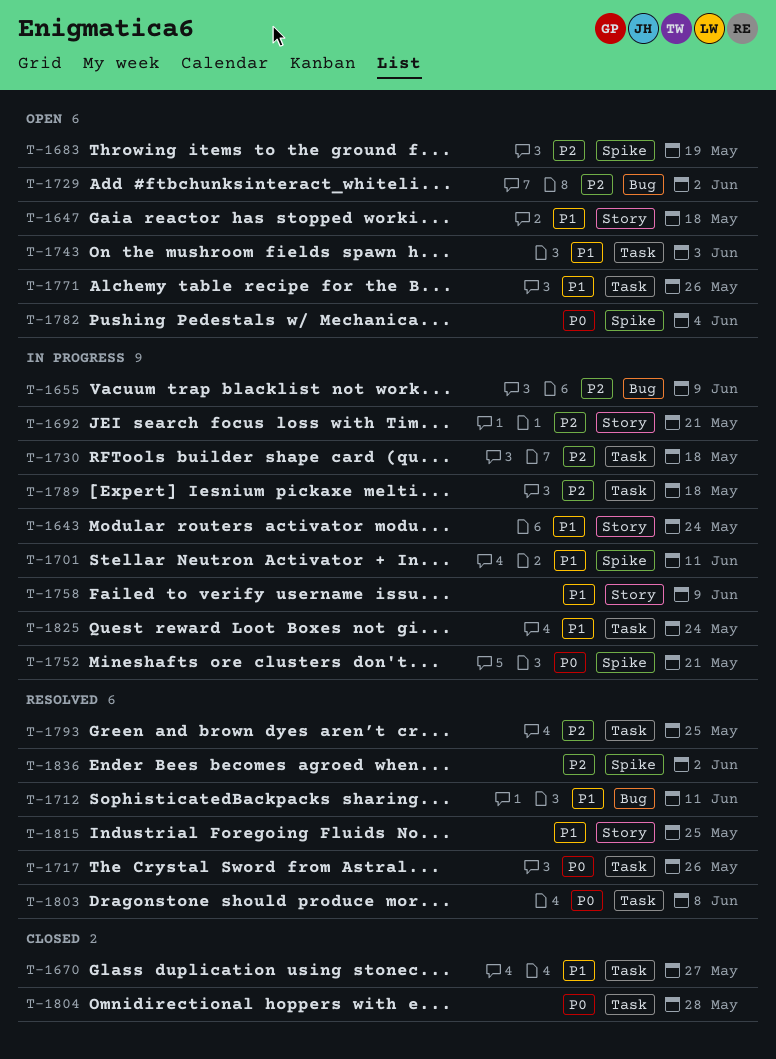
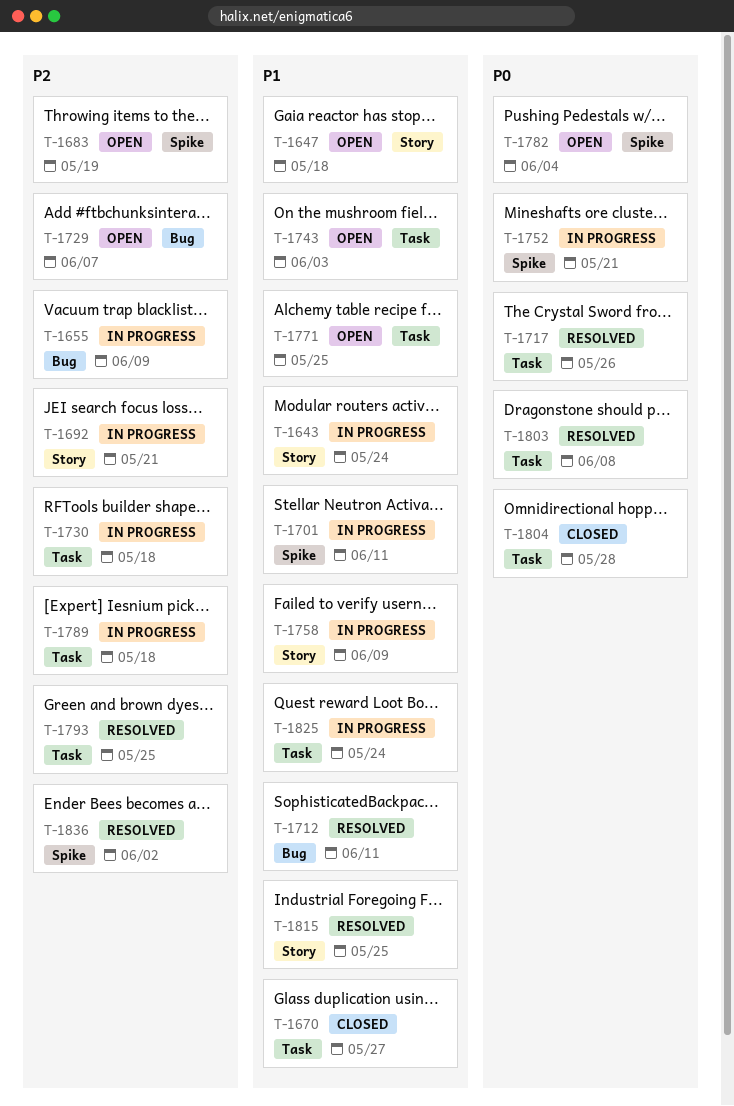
T-1729, due: Jun 2 -> Jun 7
T-1771, due: May 26 -> May 25

